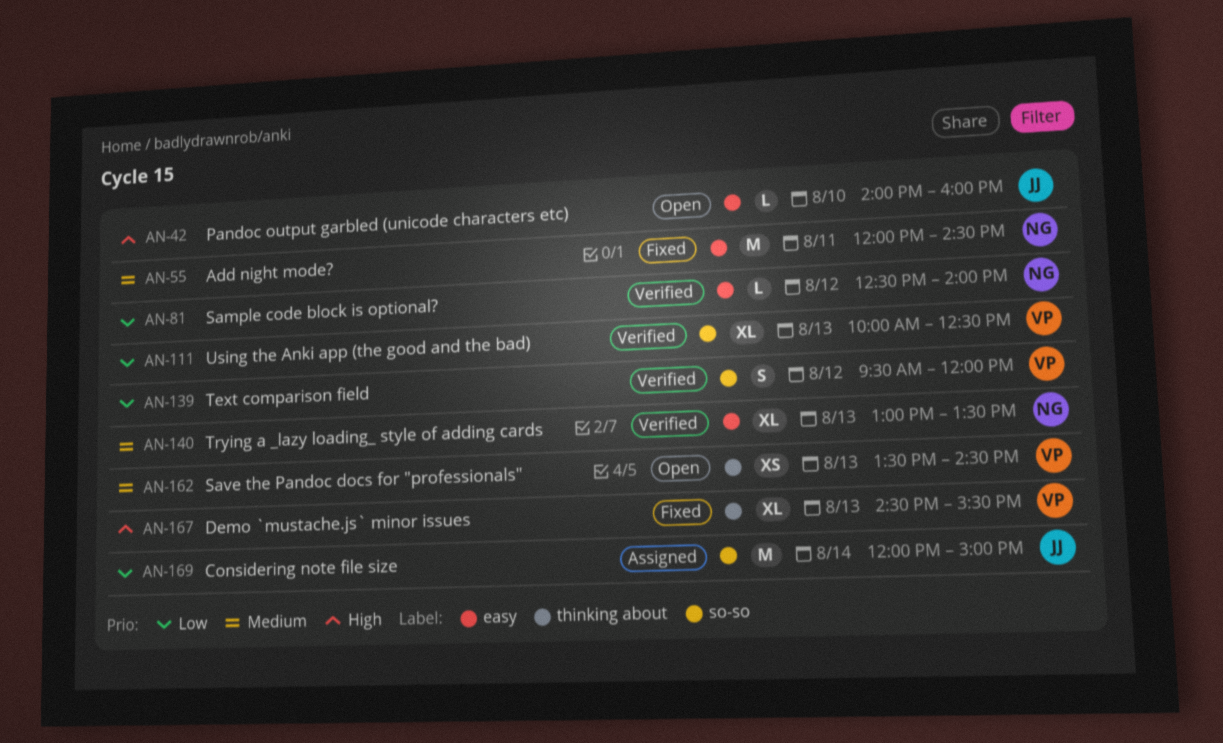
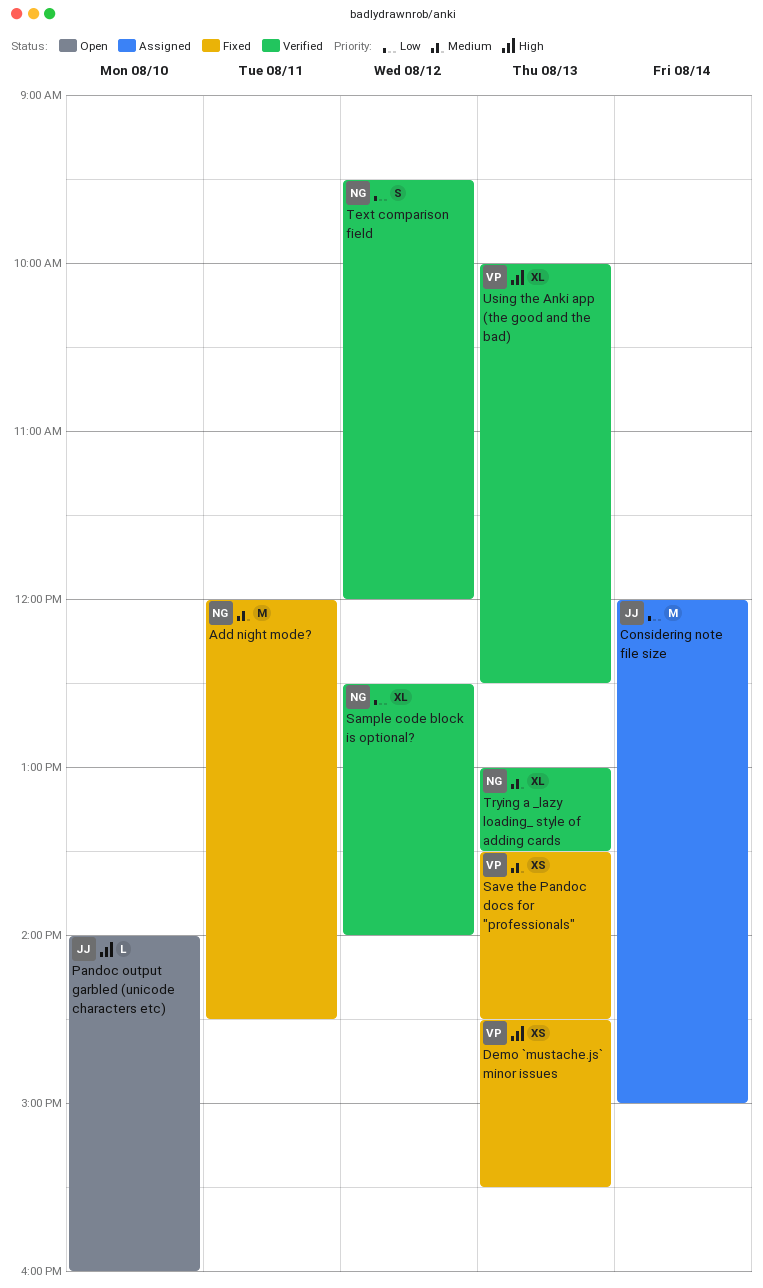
Demo `mustache.js` minor issues, estimate: XL -> XS
Sample code block is optional?, estimate: L -> XL
Save the Pandoc docs for "professionals", status: Open -> Fixed
Text comparison field, owner: VP -> NG
Using the Anki app (the good and the bad), priority: Low -> High

